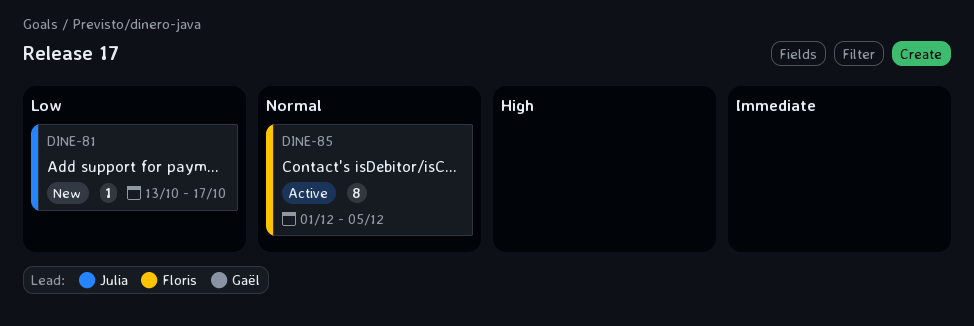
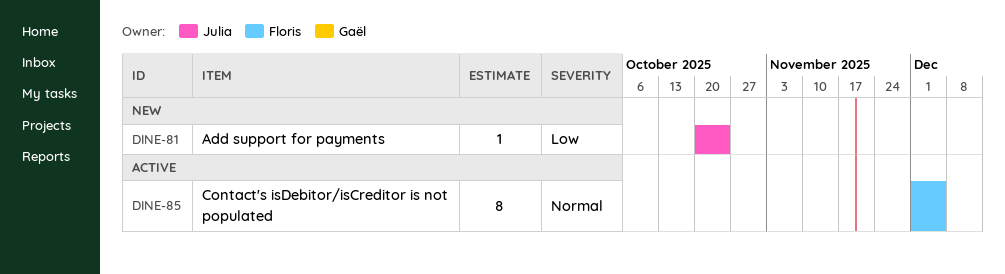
DINE-81, start: Oct 13 -> Oct 20
DINE-81, due: Oct 17 -> Oct 24

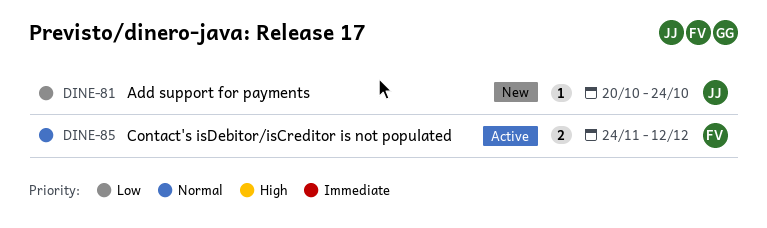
DINE-85, estimate: 8 -> 2
DINE-85, start: Dec 1 -> Nov 24
DINE-85, due: Dec 5 -> Dec 12

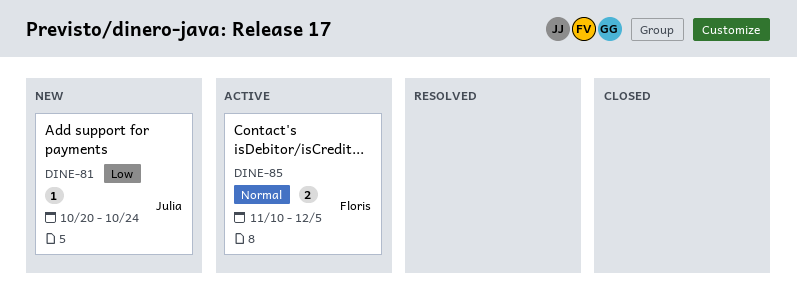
DINE-85, start: Nov 24 -> Nov 10
DINE-85, due: Dec 12 -> Dec 5

